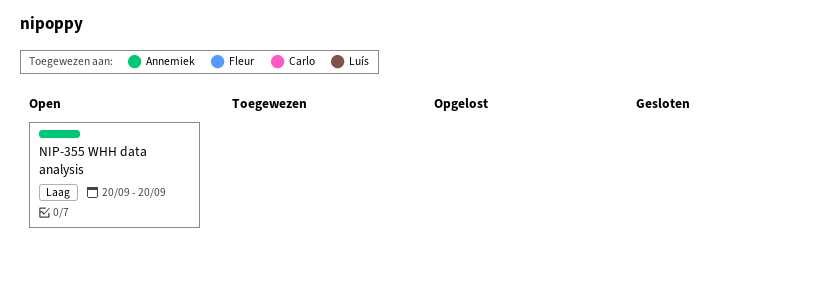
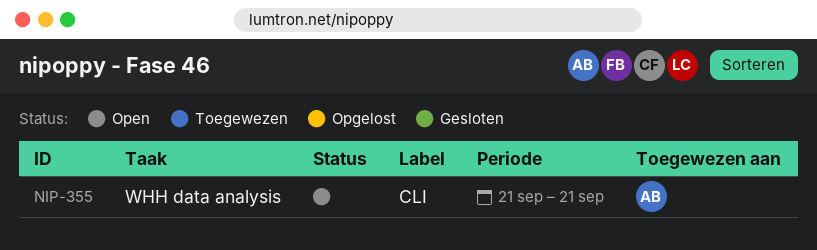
NIP-355, start: Sep 20 -> Sep 21
NIP-355, due: Sep 20 -> Sep 21

